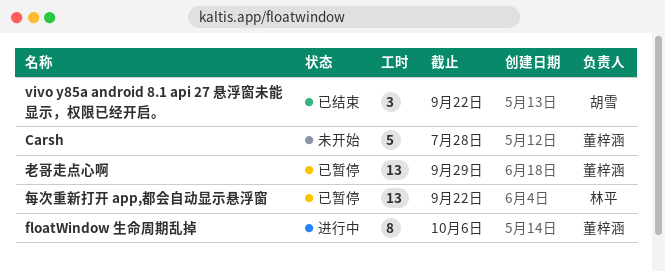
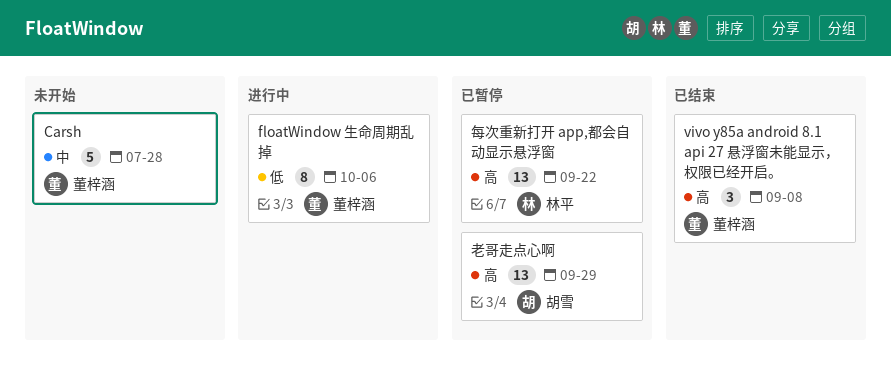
vivo y85a android 8.1 api 27 悬浮窗未能显示，权限已经开启。, owner: 胡雪 -> 董梓涵
vivo y85a android 8.1 api 27 悬浮窗未能显示，权限已经开启。, due: Sep 22 -> Sep 8
老哥走点心啊, owner: 董梓涵 -> 胡雪

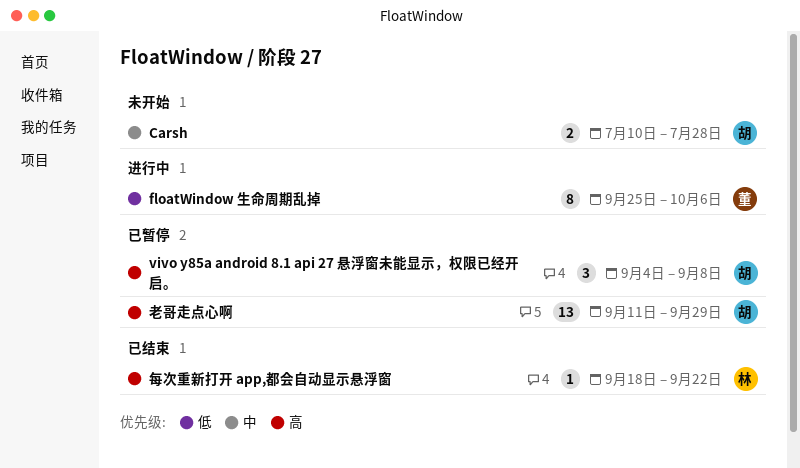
Carsh, owner: 董梓涵 -> 胡雪
Carsh, estimate: 5 -> 2
vivo y85a android 8.1 api 27 悬浮窗未能显示，权限已经开启。, status: 已结束 -> 已暂停
vivo y85a android 8.1 api 27 悬浮窗未能显示，权限已经开启。, owner: 董梓涵 -> 胡雪
每次重新打开 app,都会自动显示悬浮窗, status: 已暂停 -> 已结束
每次重新打开 app,都会自动显示悬浮窗, estimate: 13 -> 1

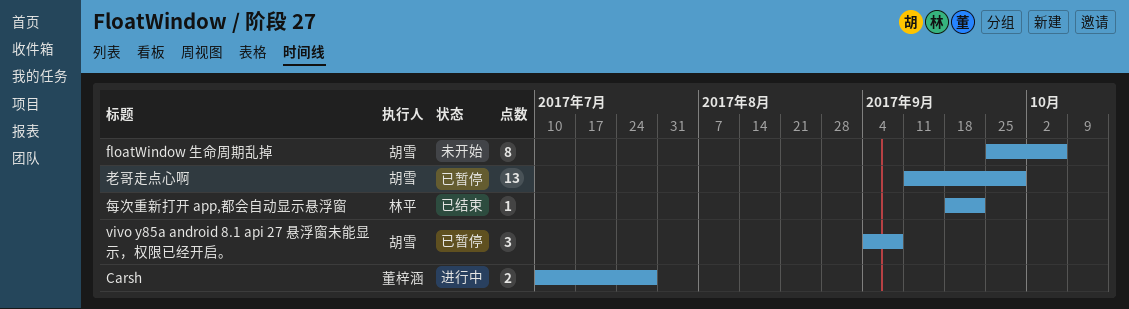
Carsh, status: 未开始 -> 进行中
Carsh, owner: 胡雪 -> 董梓涵
floatWindow 生命周期乱掉, status: 进行中 -> 未开始
floatWindow 生命周期乱掉, owner: 董梓涵 -> 胡雪

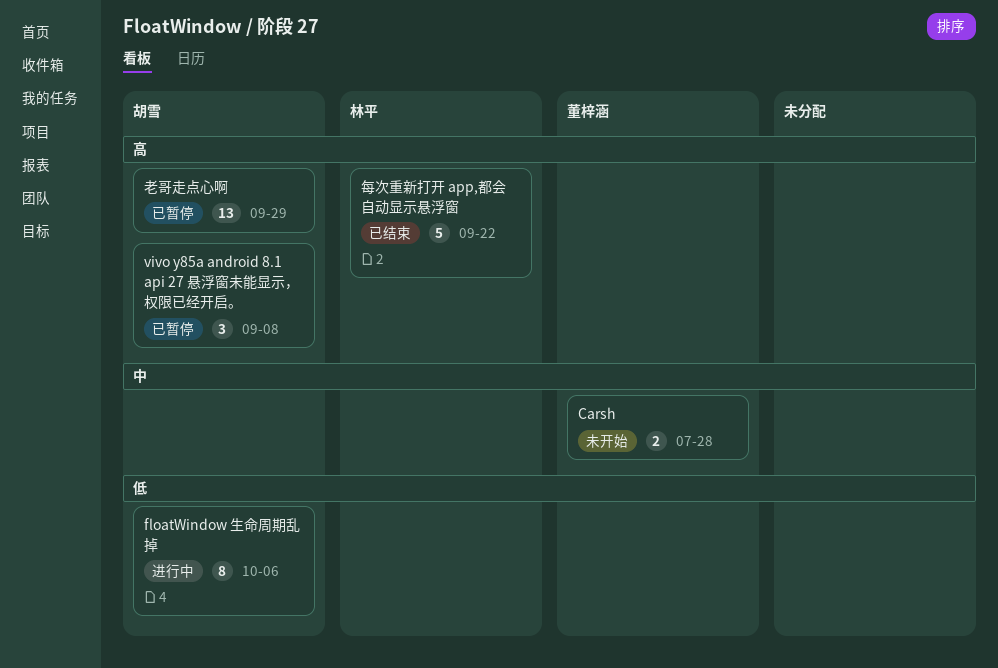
Carsh, status: 进行中 -> 未开始
floatWindow 生命周期乱掉, status: 未开始 -> 进行中
每次重新打开 app,都会自动显示悬浮窗, estimate: 1 -> 5

